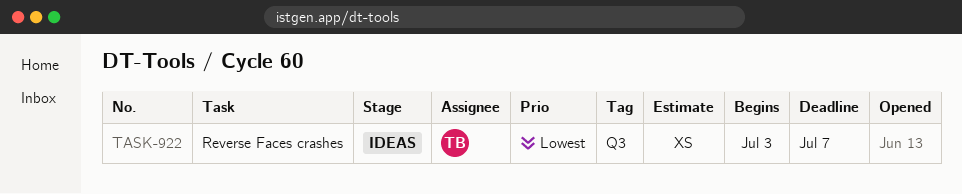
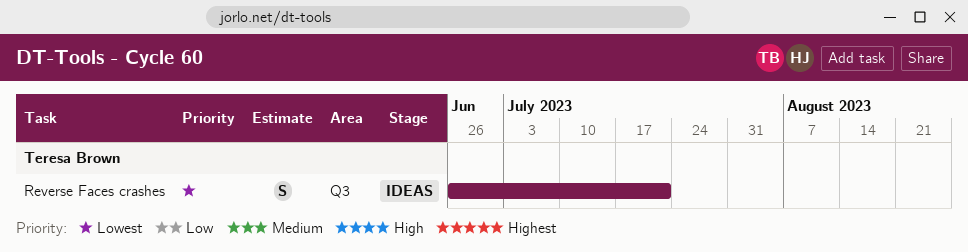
Reverse Faces crashes, estimate: XS -> S
Reverse Faces crashes, start: Jul 3 -> Jun 26
Reverse Faces crashes, due: Jul 7 -> Jul 21

